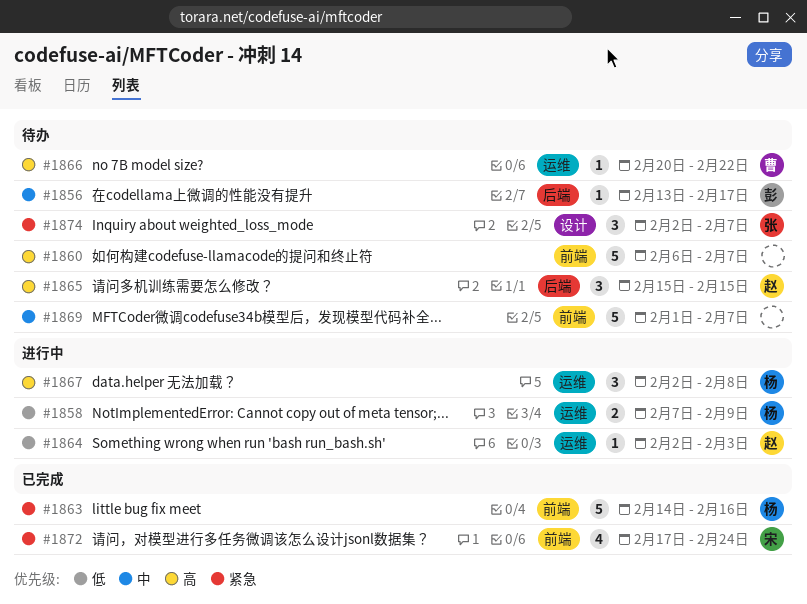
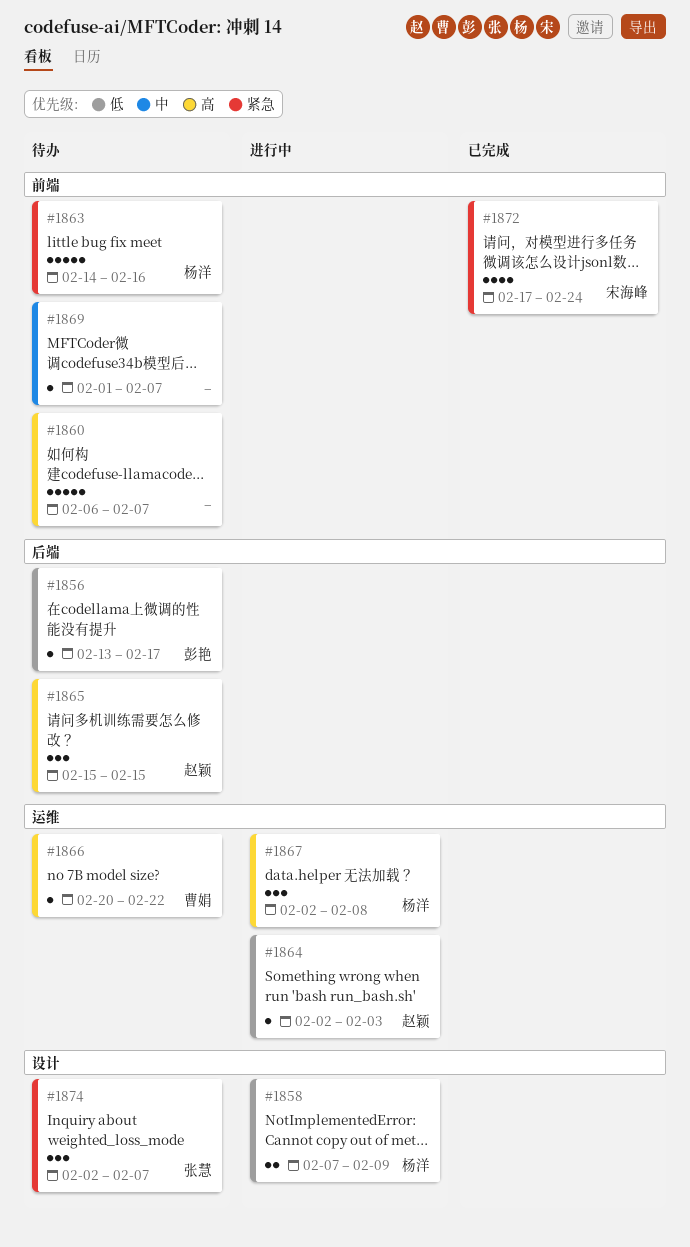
#1856, priority: 中 -> 低
#1858, label: 运维 -> 设计
#1863, status: 已完成 -> 待办
#1869, estimate: 5 -> 1

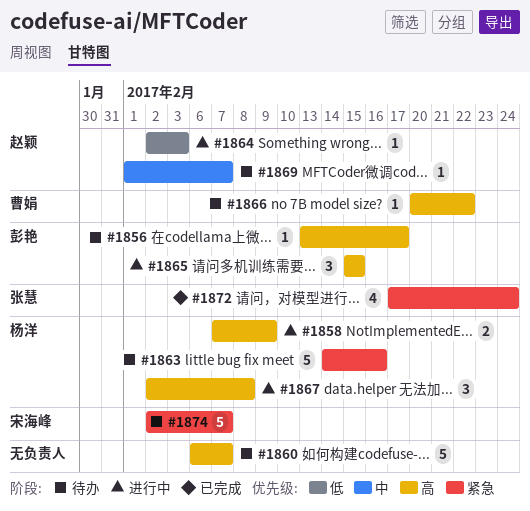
#1856, priority: 低 -> 高
#1858, priority: 低 -> 高
#1865, status: 待办 -> 进行中
#1865, owner: 赵颖 -> 彭艳
#1869, owner: none -> 赵颖
#1872, owner: 宋海峰 -> 张慧
#1874, owner: 张慧 -> 宋海峰
#1874, estimate: 3 -> 5

